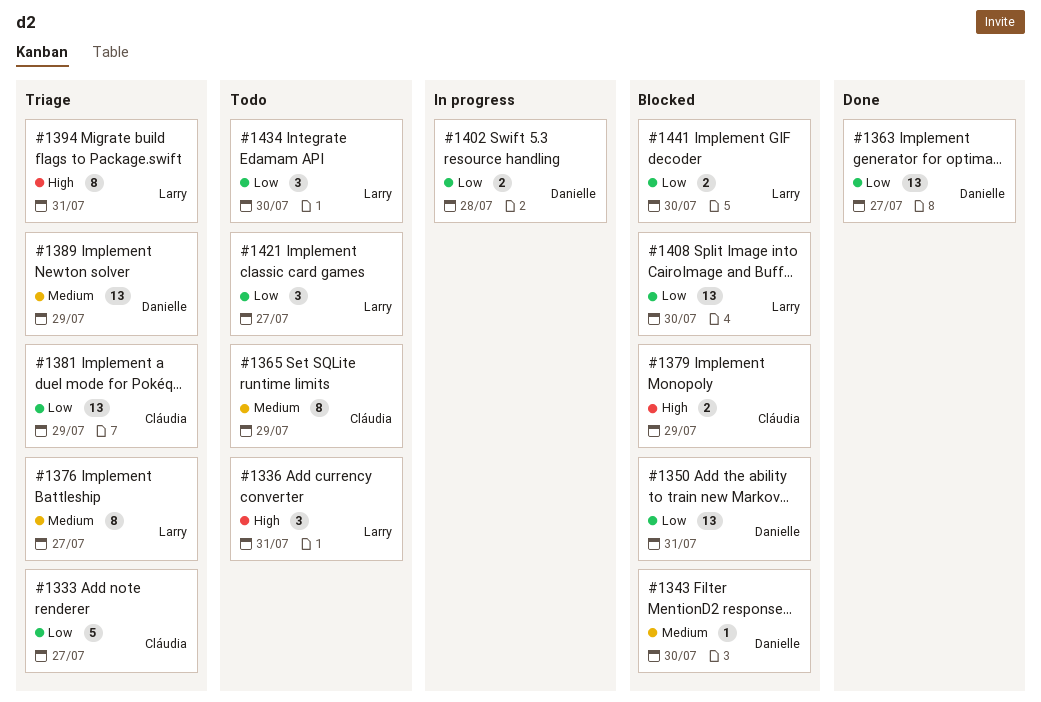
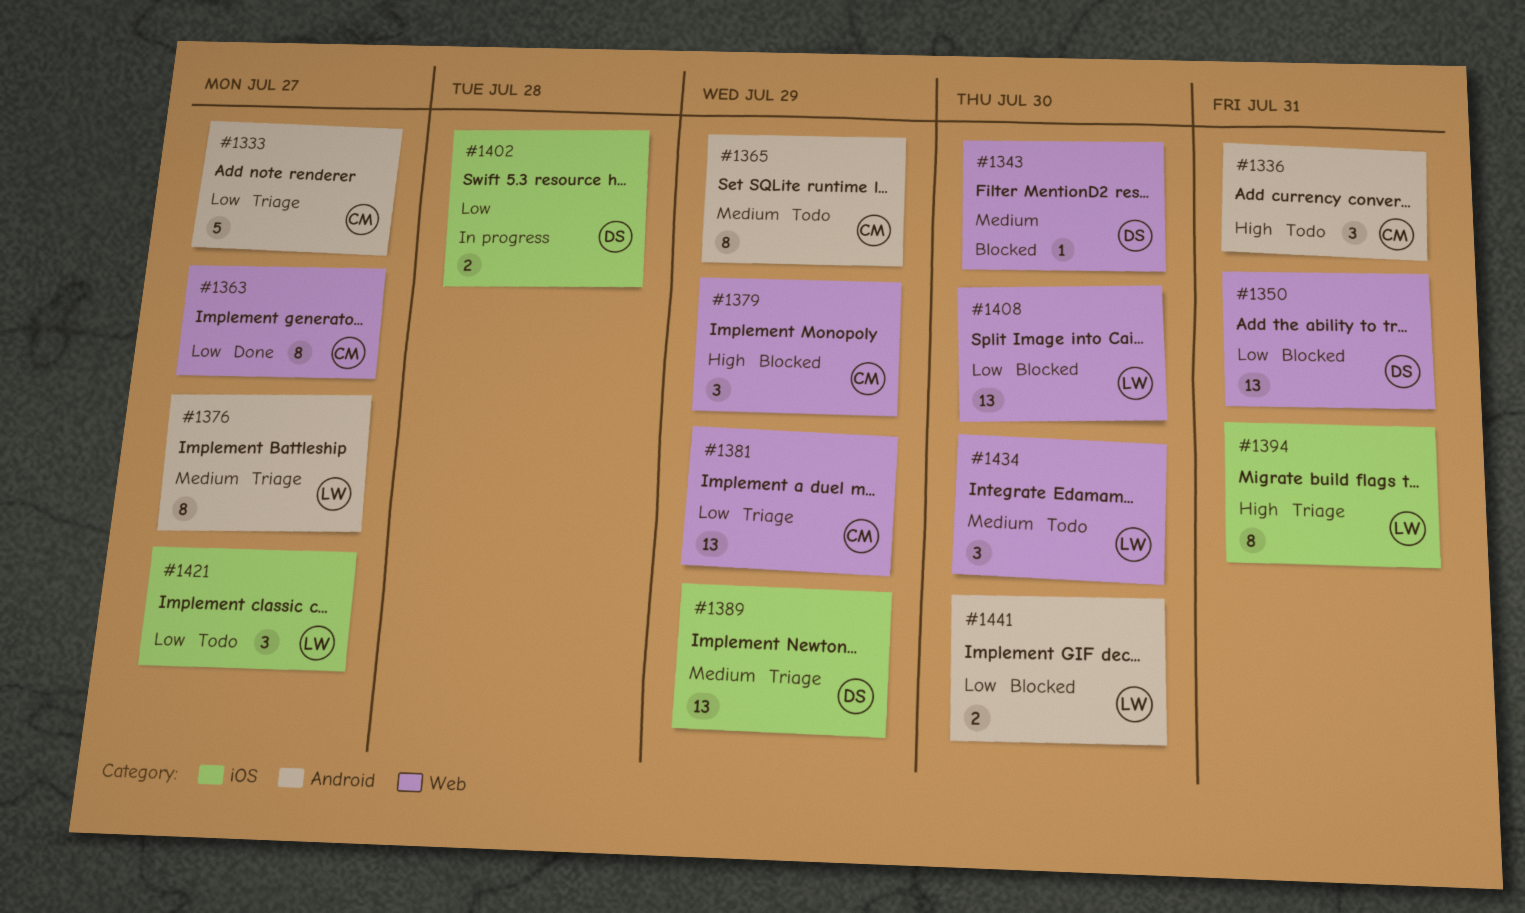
#1336, owner: Larry -> Cláudia
#1363, owner: Danielle -> Cláudia
#1363, estimate: 13 -> 8
#1379, estimate: 2 -> 3
#1434, priority: Low -> Medium

